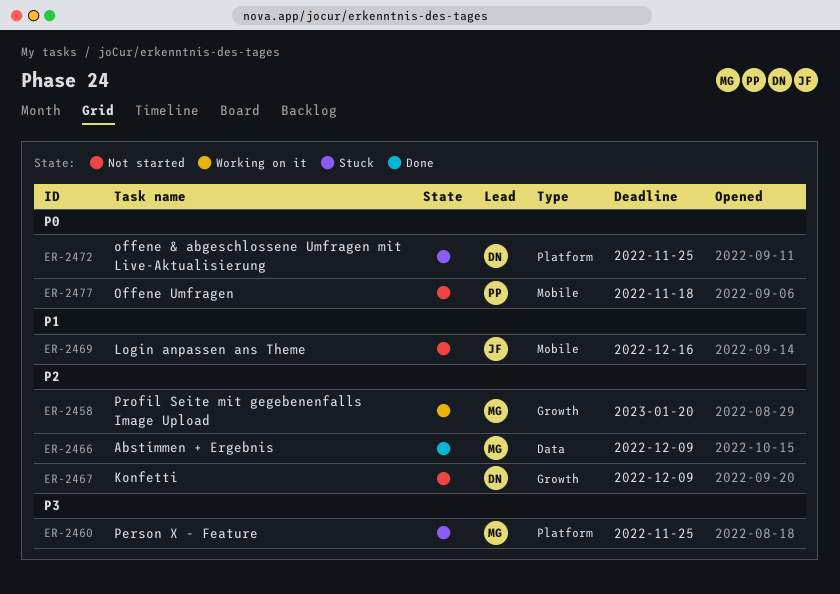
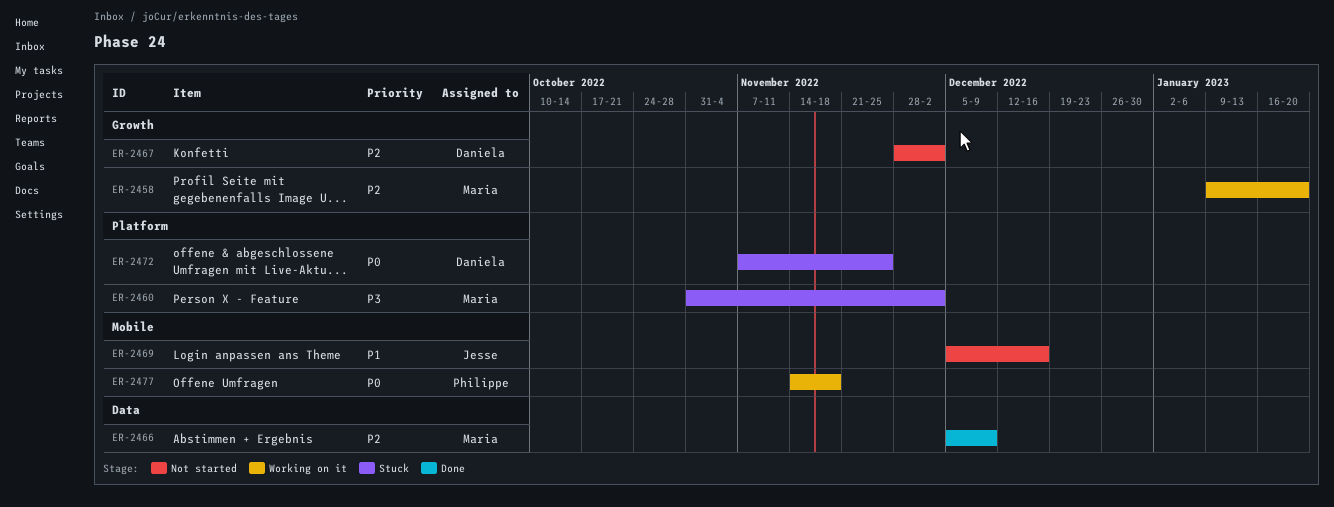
ER-2460, due: Nov 25 -> Dec 2
ER-2467, due: Dec 9 -> Dec 2
ER-2477, status: Not started -> Working on it

